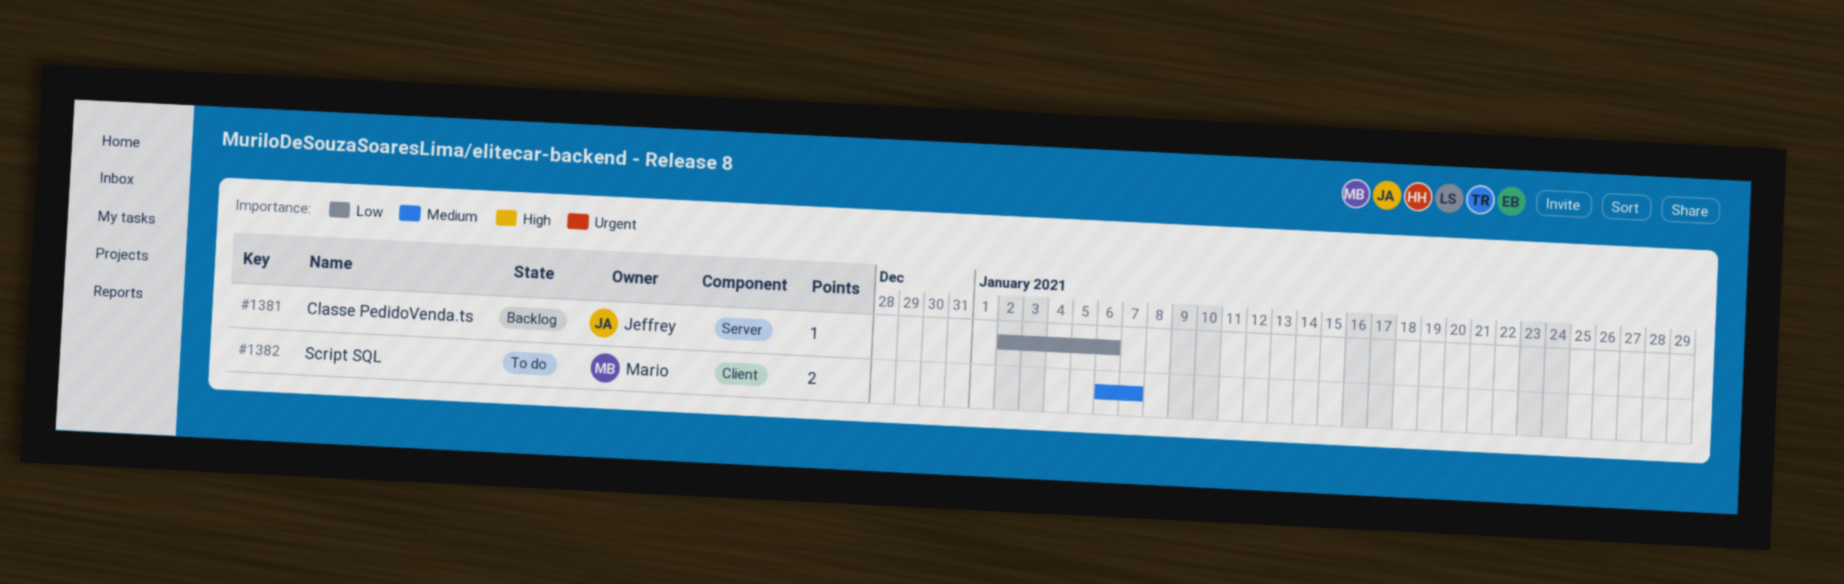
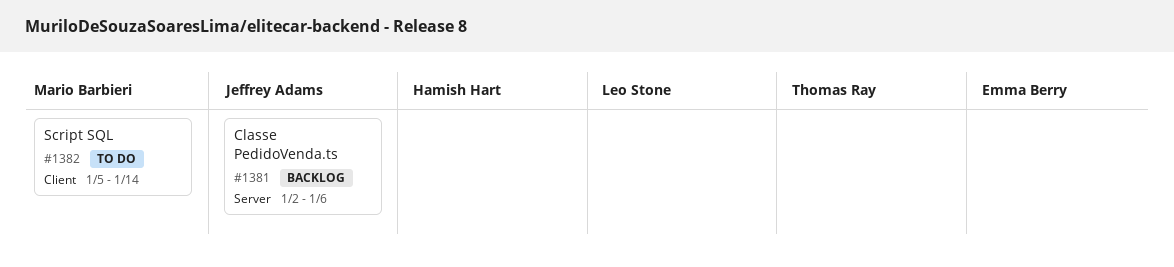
#1382, start: Jan 6 -> Jan 5
#1382, due: Jan 7 -> Jan 14

